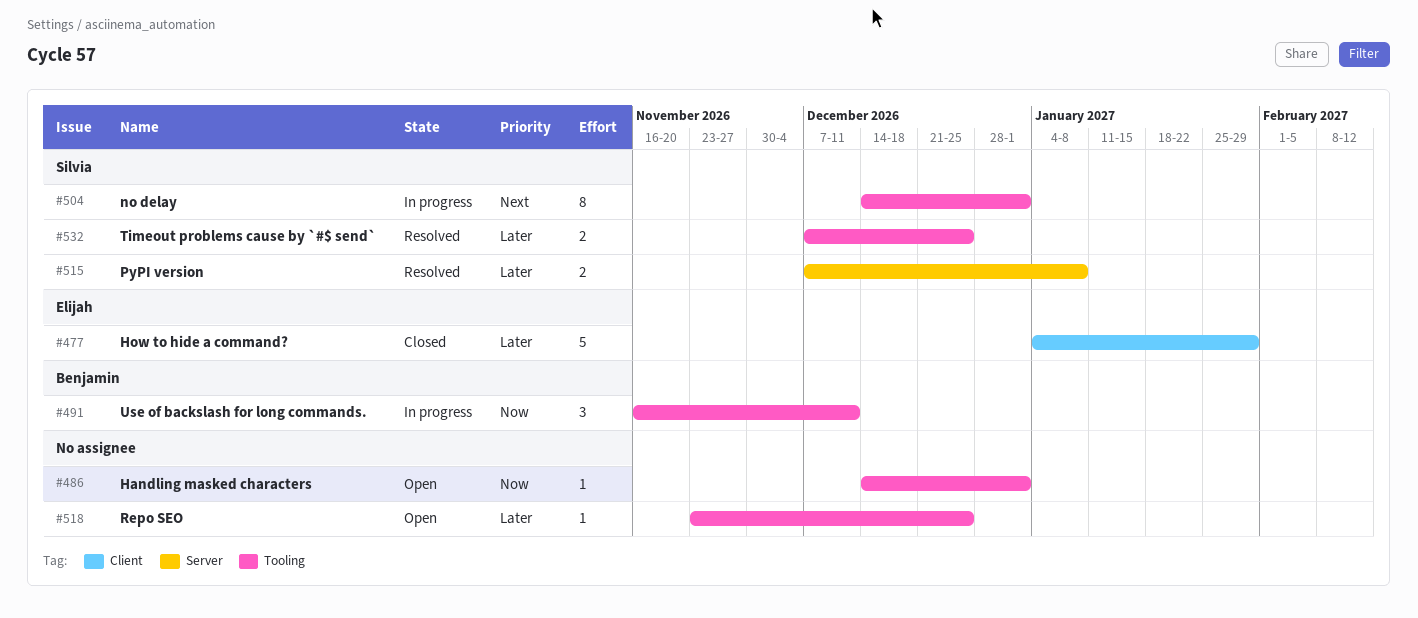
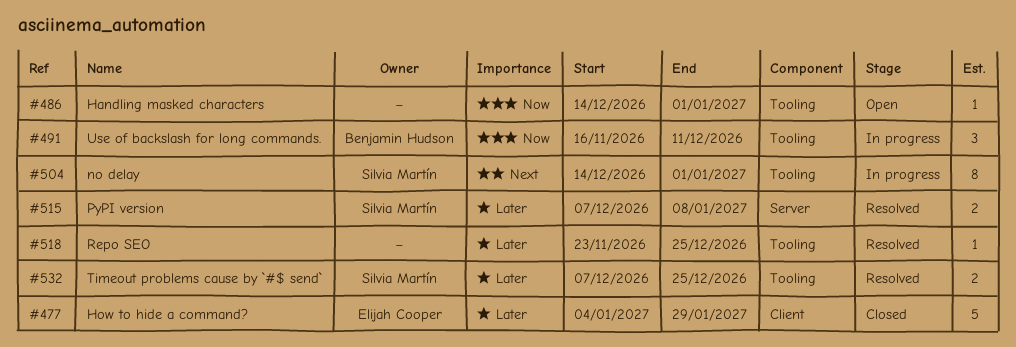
#518, status: Open -> Resolved

